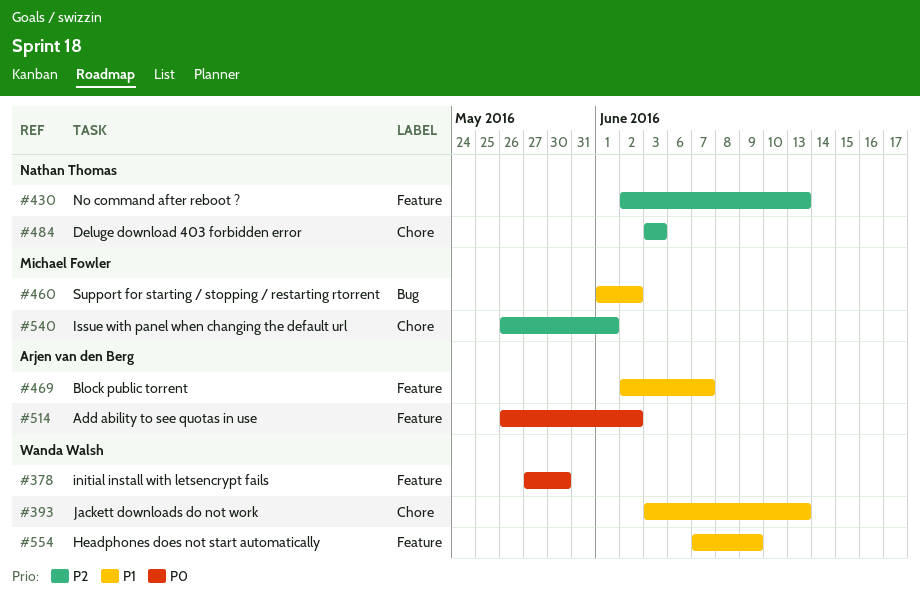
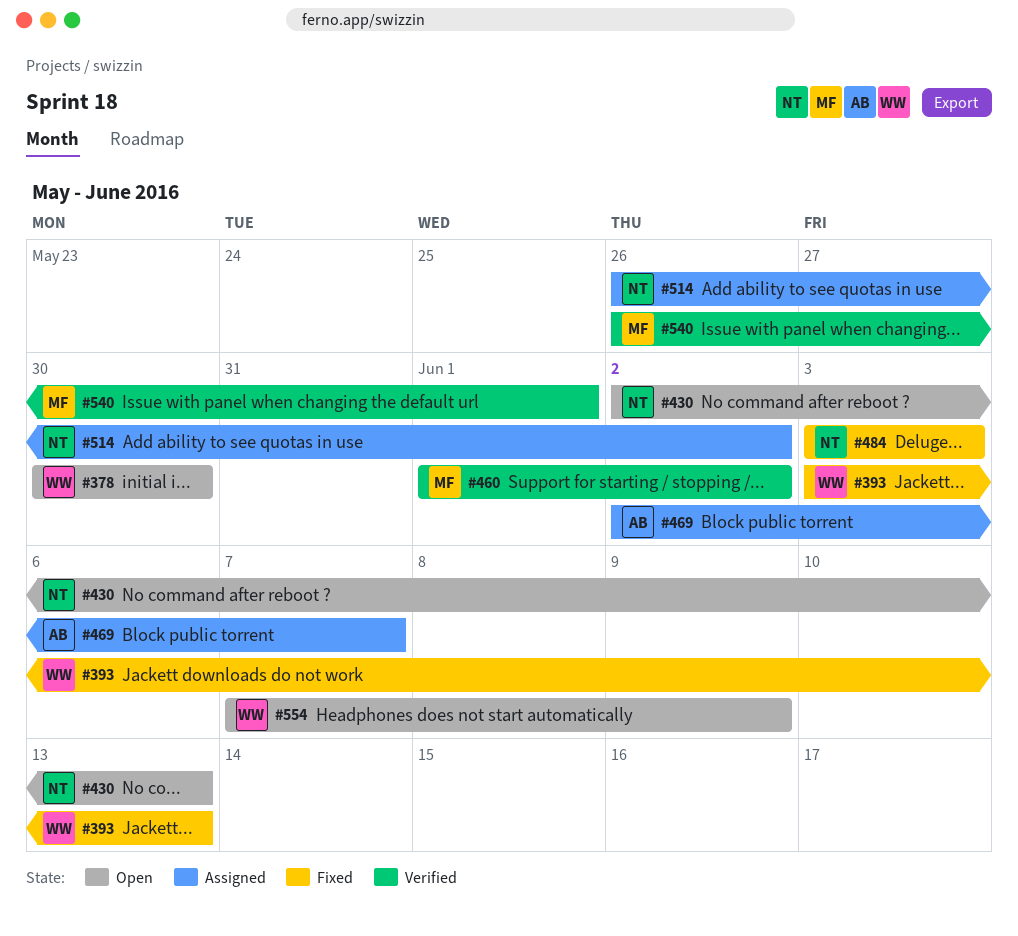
#378, start: May 27 -> May 30
#514, owner: Arjen van den Berg -> Nathan Thomas

